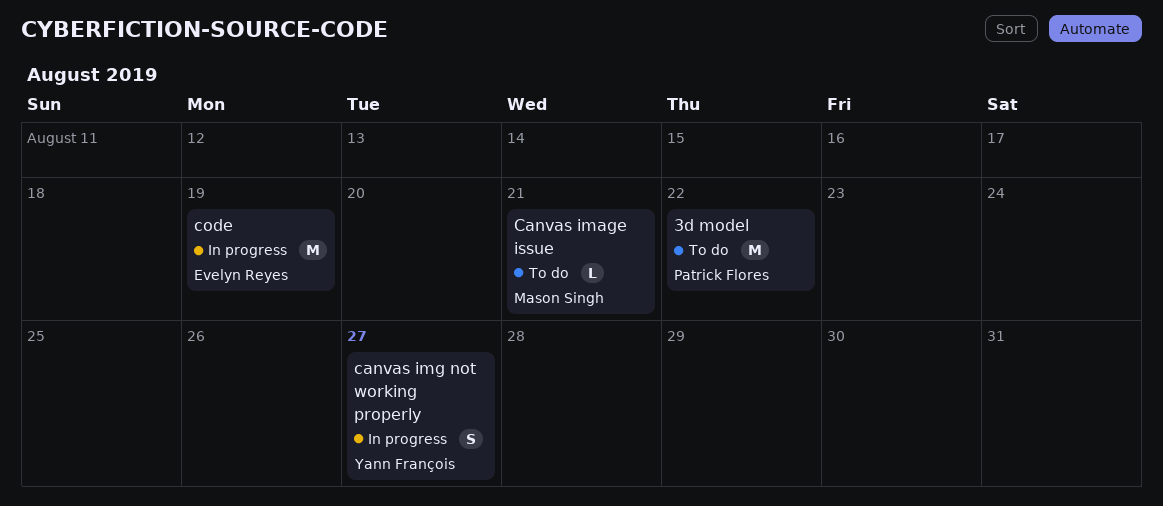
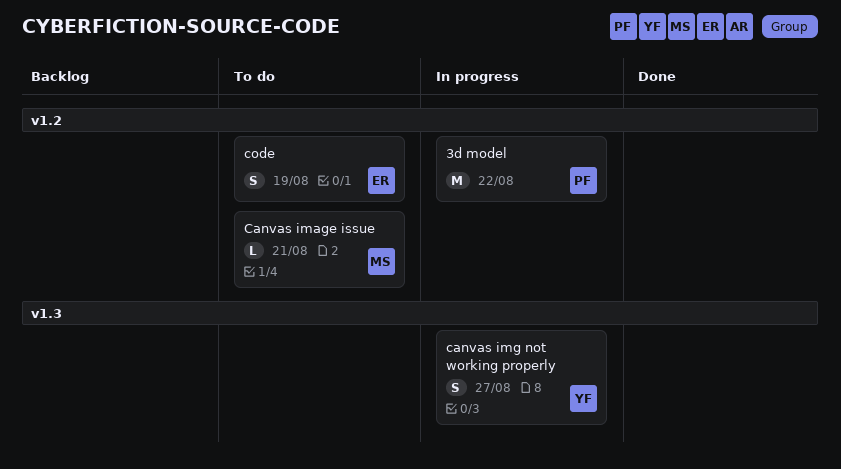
3d model, status: To do -> In progress
code, status: In progress -> To do
code, estimate: M -> S

